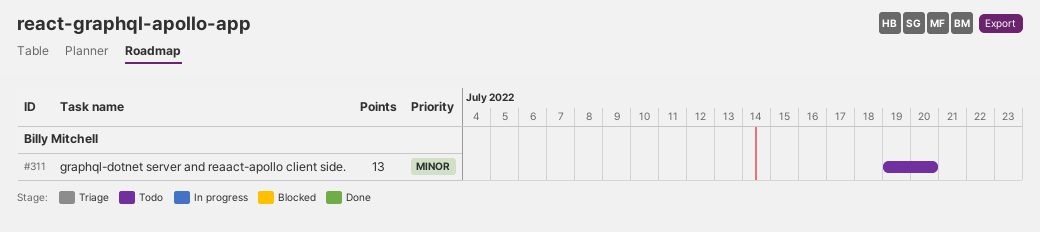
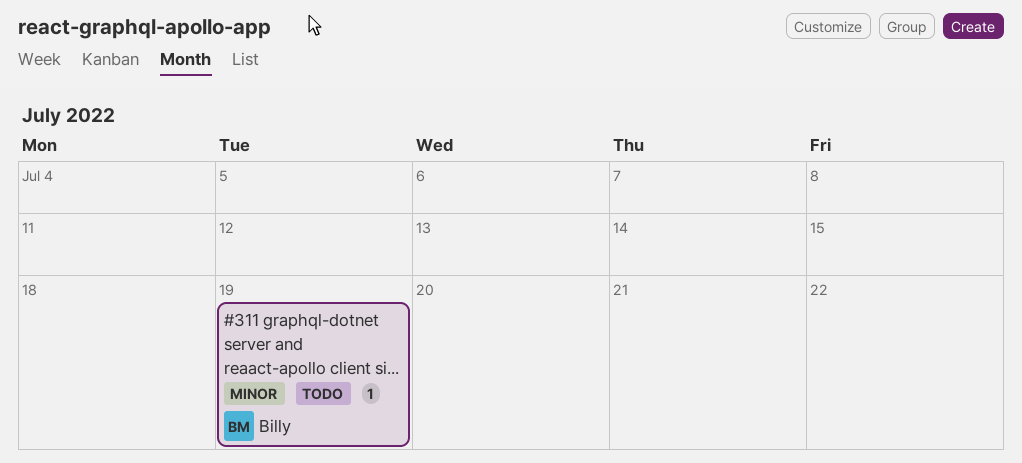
#311, estimate: 13 -> 1
#311, due: Jul 20 -> Jul 19

